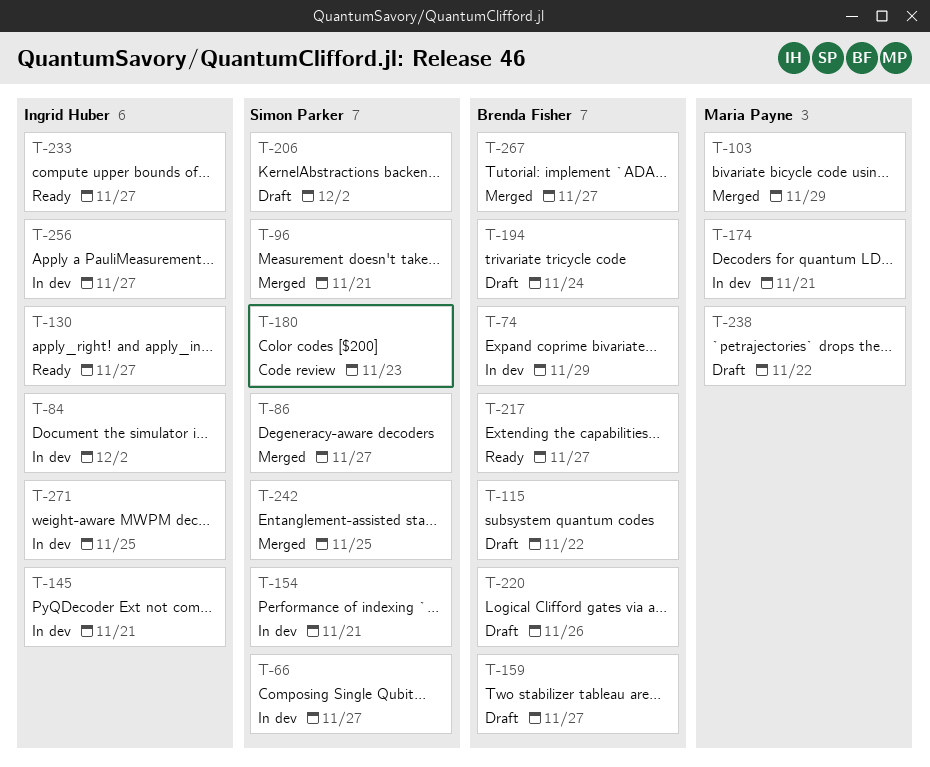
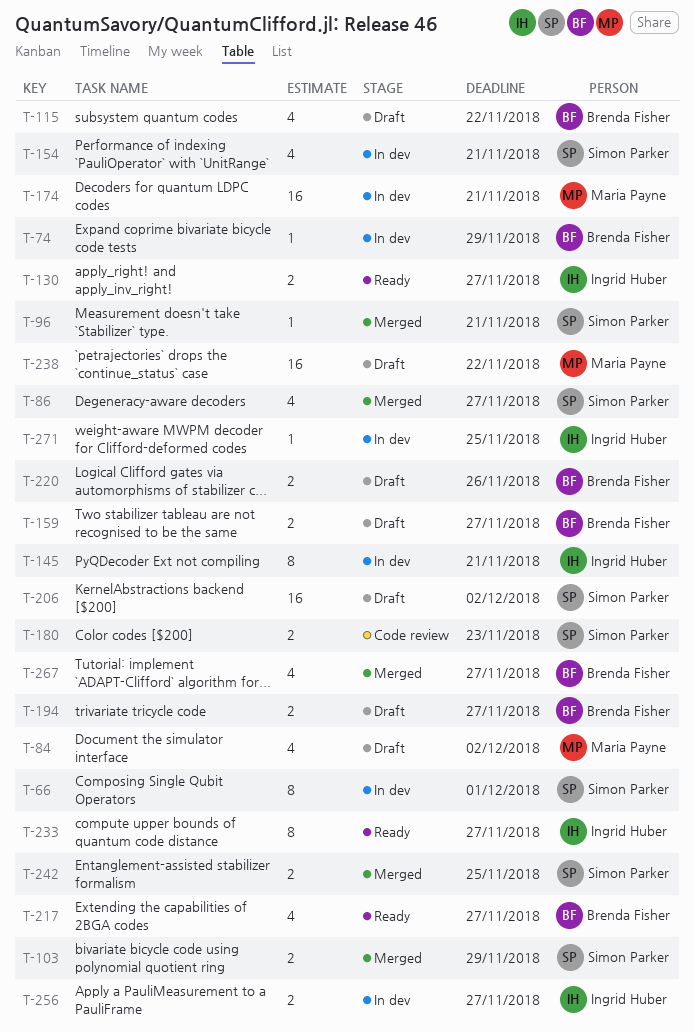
T-66, due: Nov 27 -> Dec 1
T-84, status: In dev -> Draft
T-84, owner: Ingrid Huber -> Maria Payne
T-103, owner: Maria Payne -> Simon Parker
T-194, due: Nov 24 -> Nov 27

